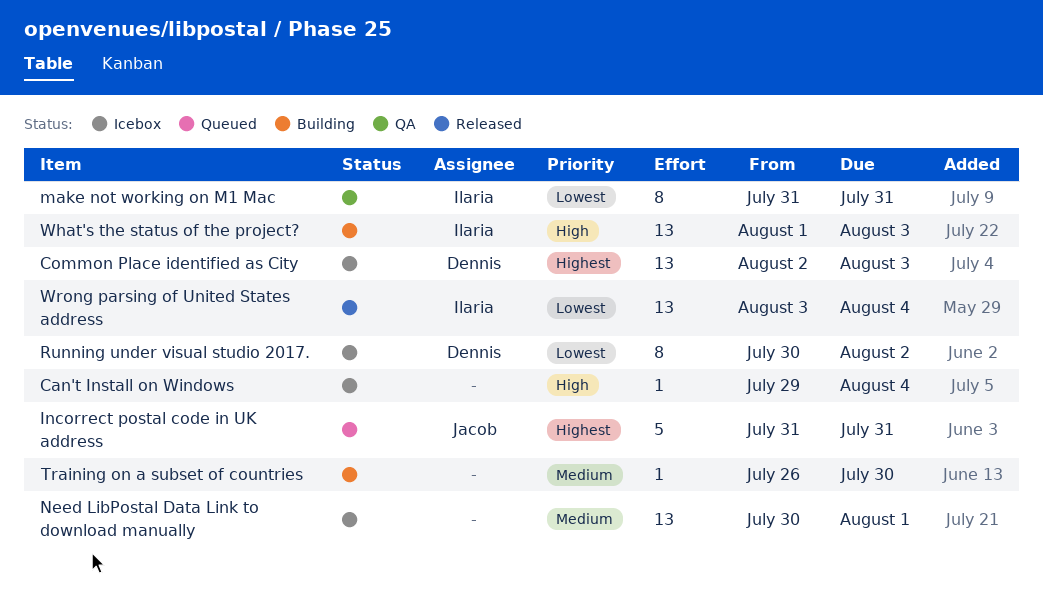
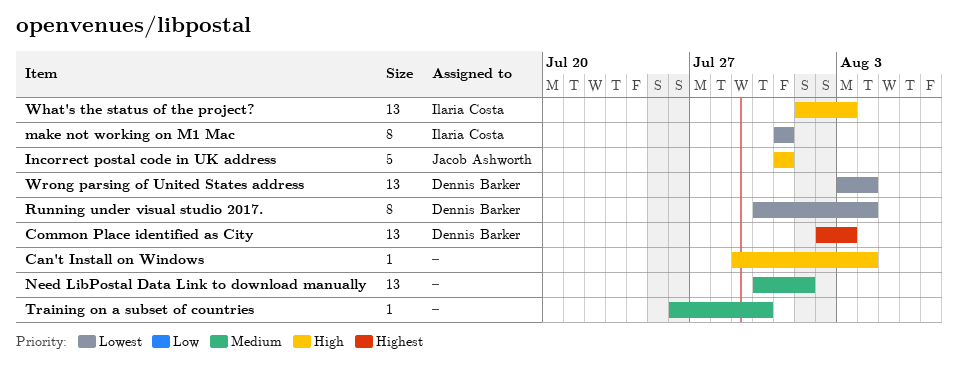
Incorrect postal code in UK address, priority: Highest -> High
Running under visual studio 2017., due: Aug 2 -> Aug 4
Wrong parsing of United States address, owner: Ilaria Costa -> Dennis Barker

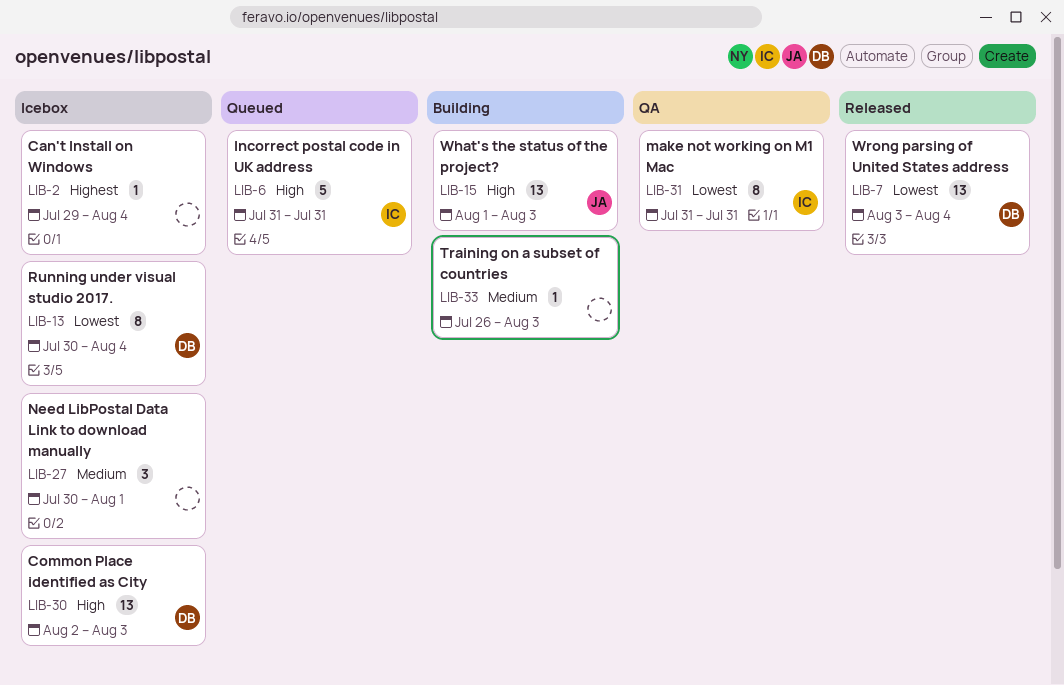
Can't Install on Windows, priority: High -> Highest
Common Place identified as City, priority: Highest -> High
Incorrect postal code in UK address, owner: Jacob Ashworth -> Ilaria Costa
Need LibPostal Data Link to download manually, estimate: 13 -> 3
Training on a subset of countries, due: Jul 30 -> Aug 3
What's the status of the project?, owner: Ilaria Costa -> Jacob Ashworth

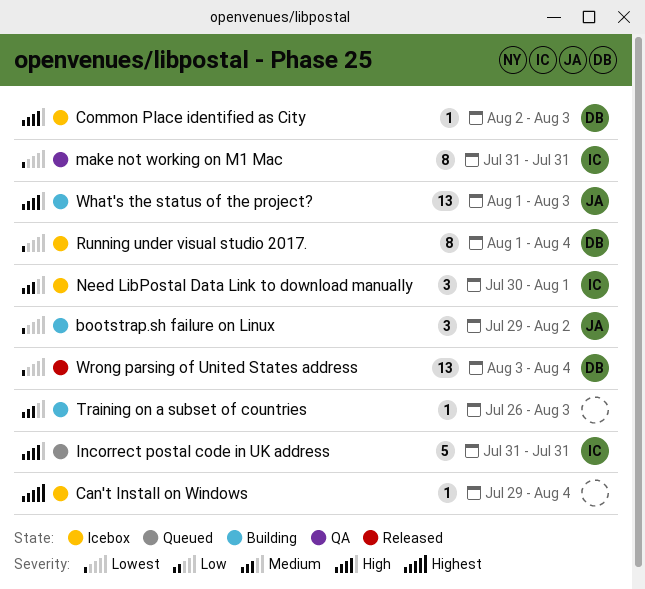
bootstrap.sh failure on Linux: none -> present
Common Place identified as City, estimate: 13 -> 1
Need LibPostal Data Link to download manually, owner: none -> IC
Running under visual studio 2017., start: Jul 30 -> Aug 1

